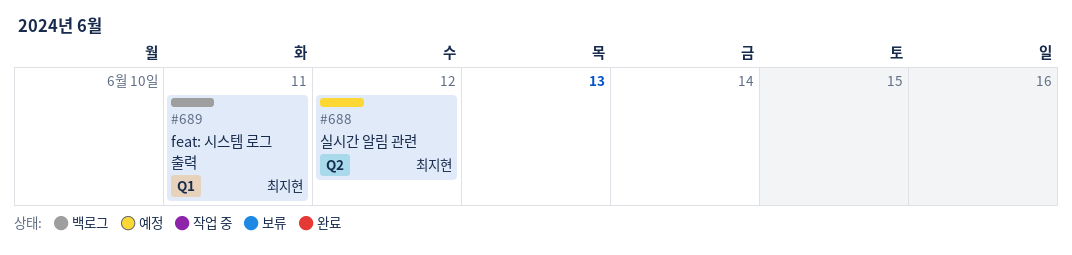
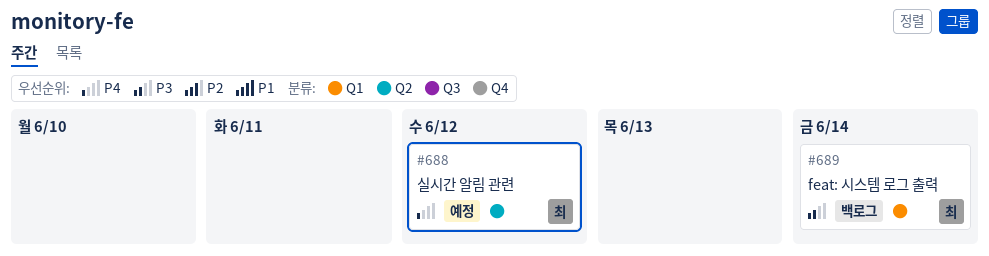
#689, due: Jun 11 -> Jun 14

